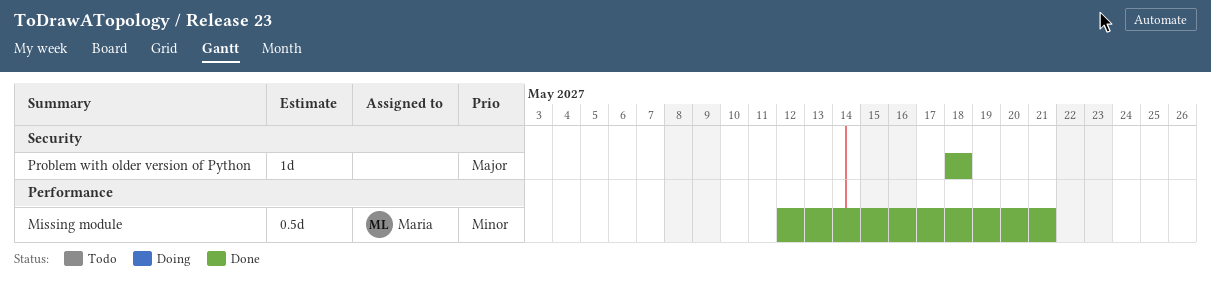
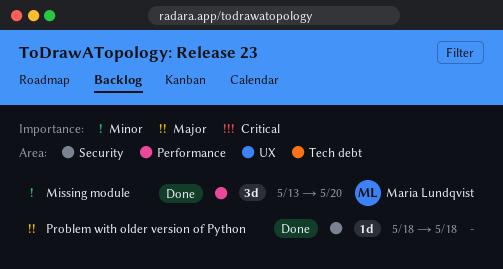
Missing module, estimate: 0.5d -> 3d
Missing module, start: May 12 -> May 13
Missing module, due: May 21 -> May 20

